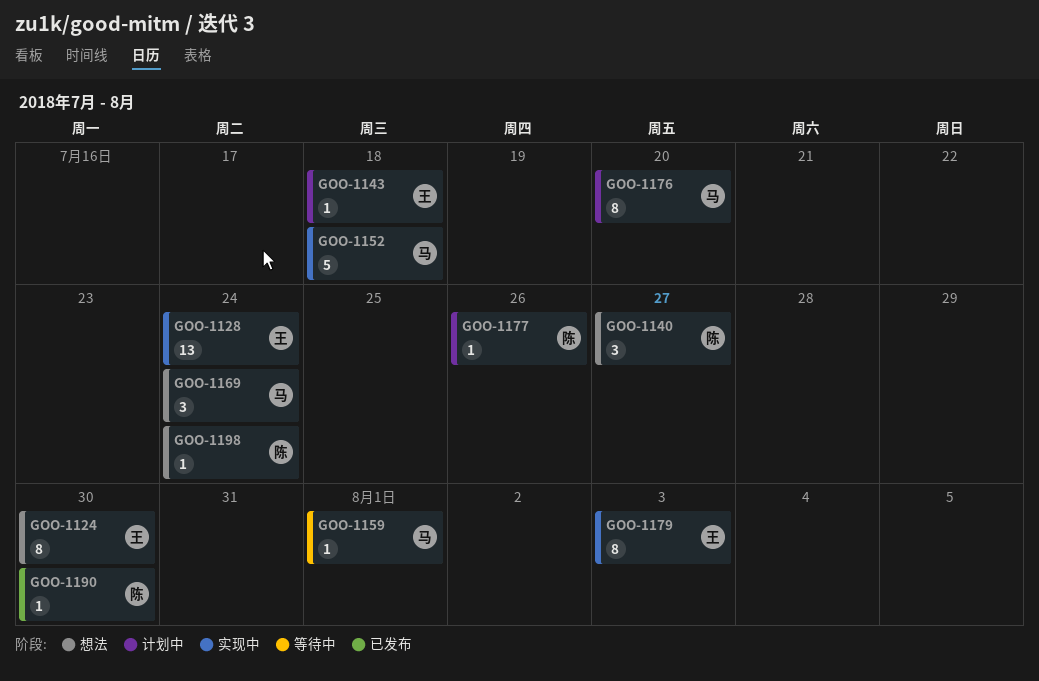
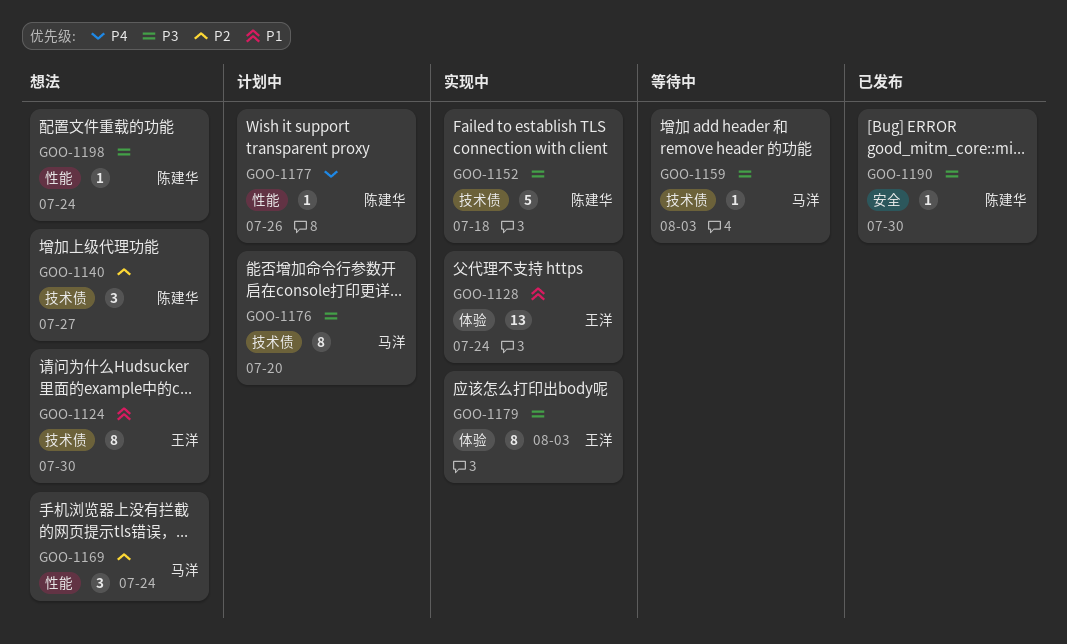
GOO-1143: present -> none
GOO-1152, owner: 马洋 -> 陈建华
GOO-1159, due: Aug 1 -> Aug 3

